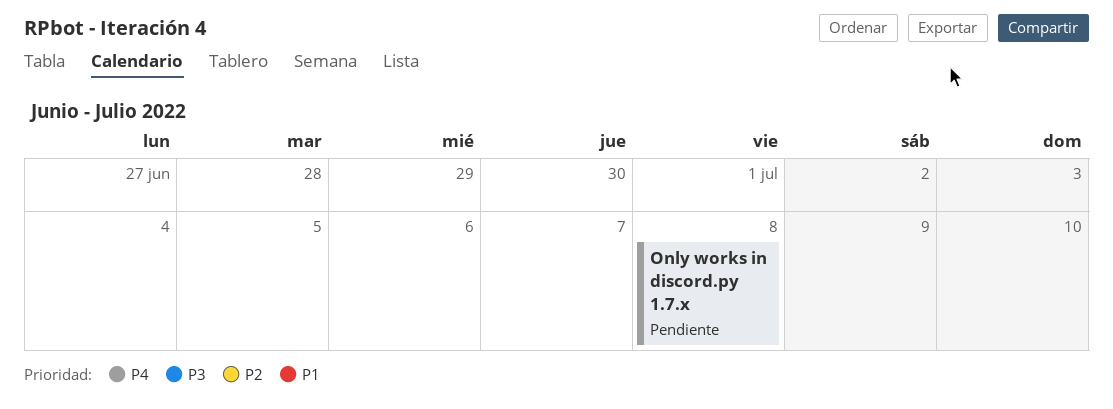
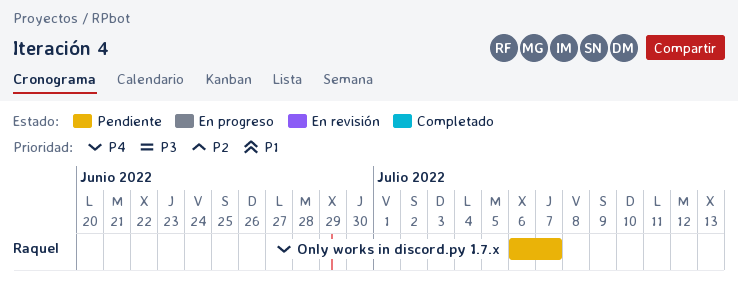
Only works in discord.py 1.7.x, due: Jul 8 -> Jul 7

